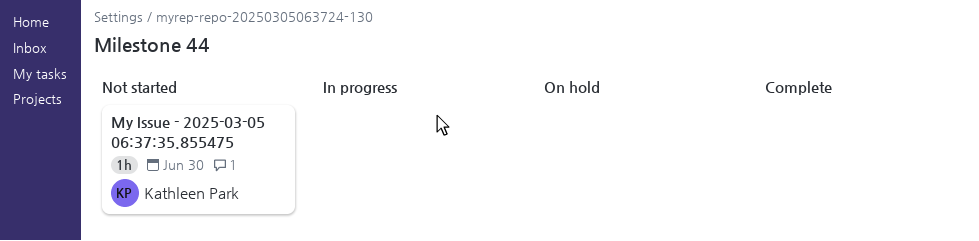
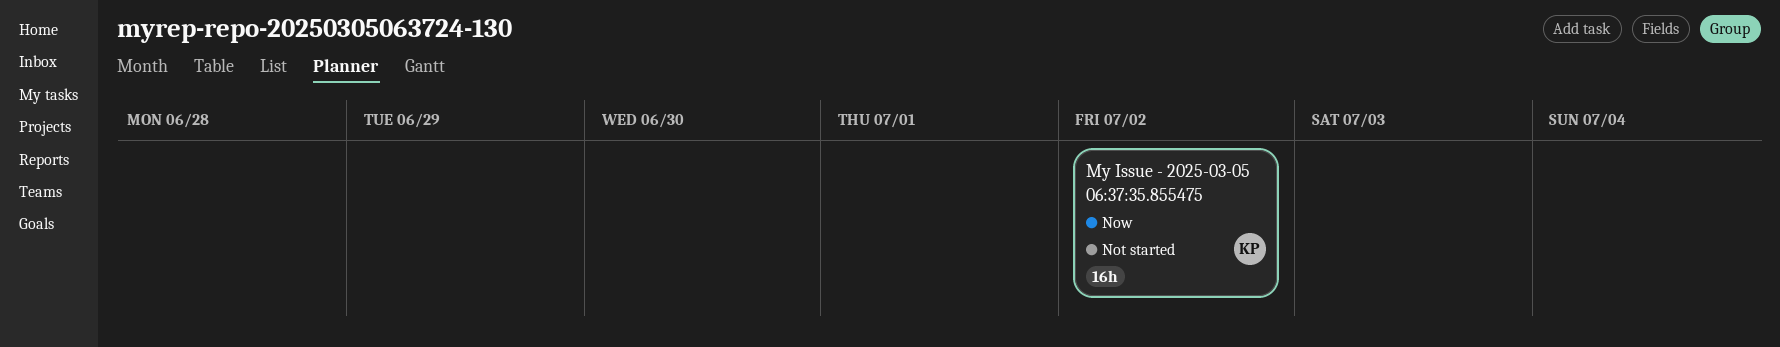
My Issue - 2025-03-05 06:37:35.855475, estimate: 1h -> 16h
My Issue - 2025-03-05 06:37:35.855475, due: Jun 30 -> Jul 2

